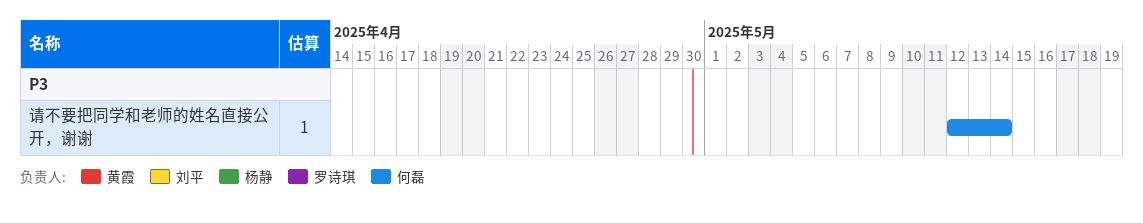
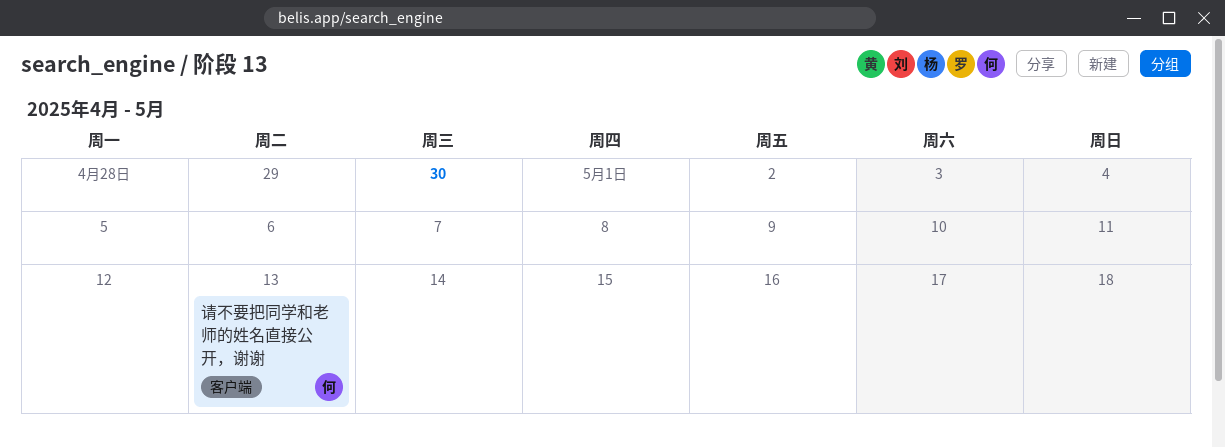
请不要把同学和老师的姓名直接公开，谢谢, due: May 14 -> May 13

